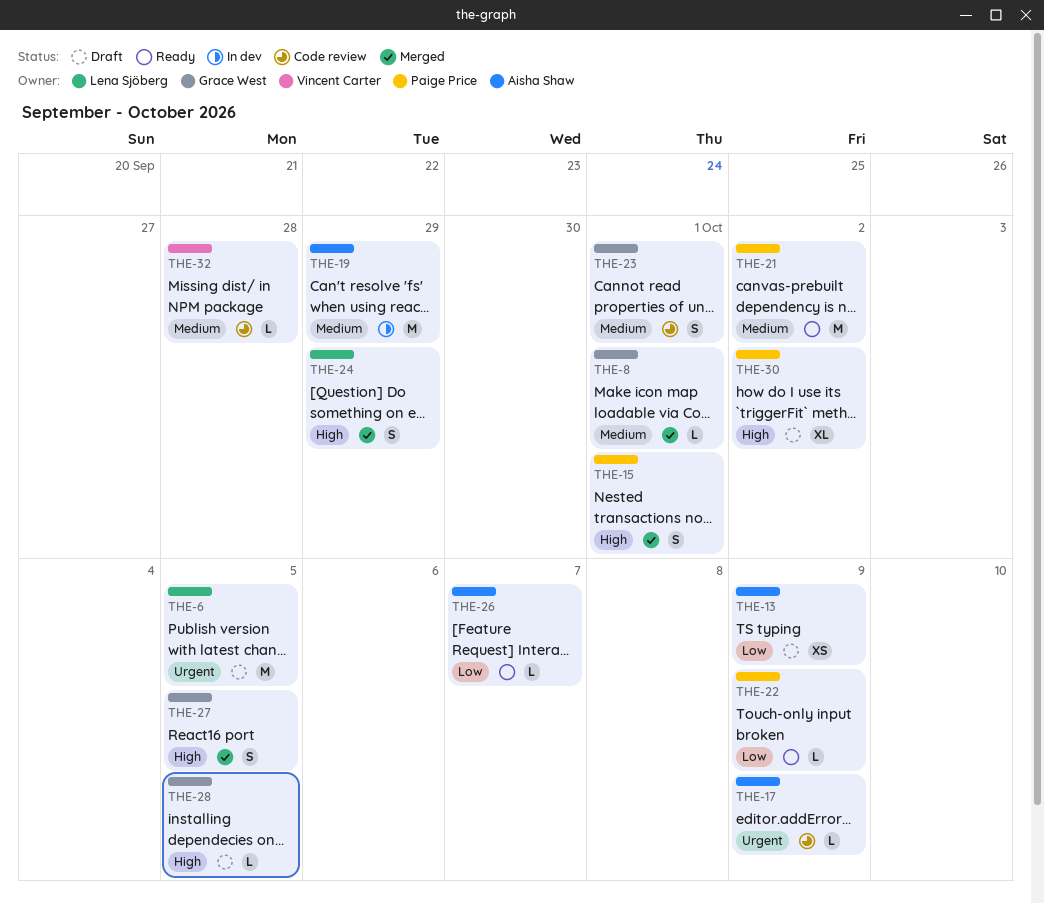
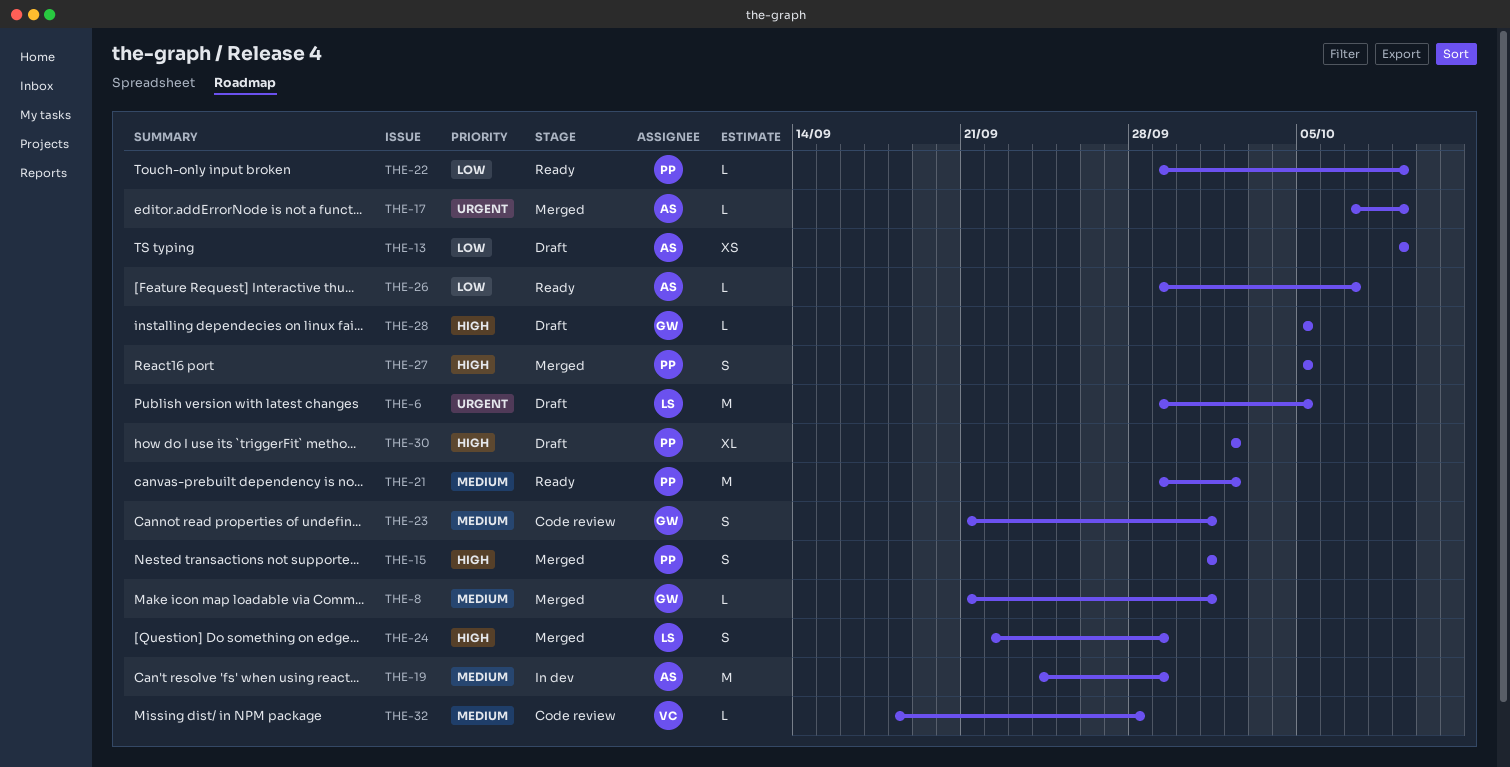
THE-17, status: Code review -> Merged
THE-27, owner: Grace West -> Paige Price

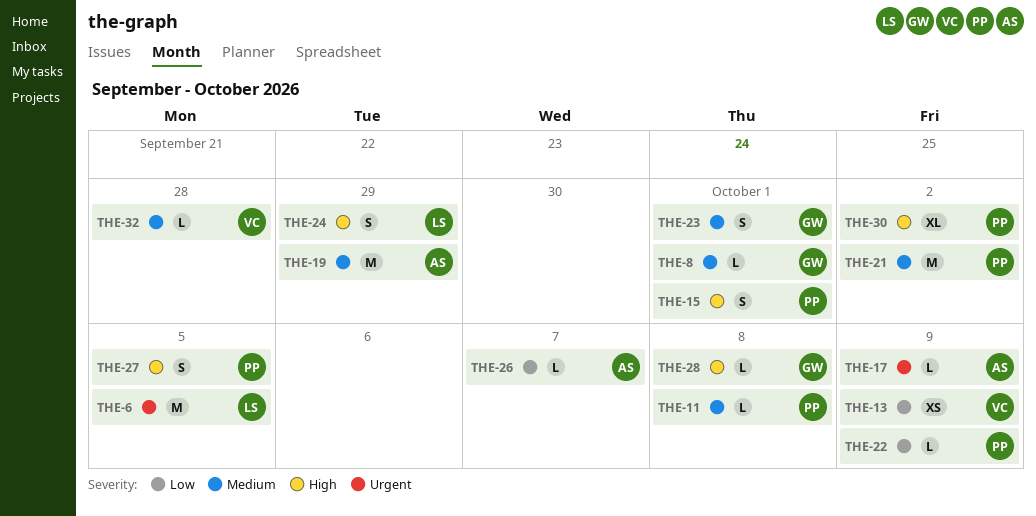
THE-11: none -> present
THE-13, owner: AS -> VC
THE-28, due: Oct 5 -> Oct 8

